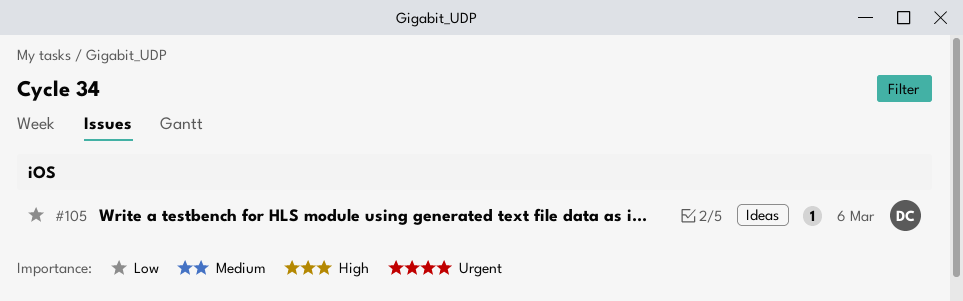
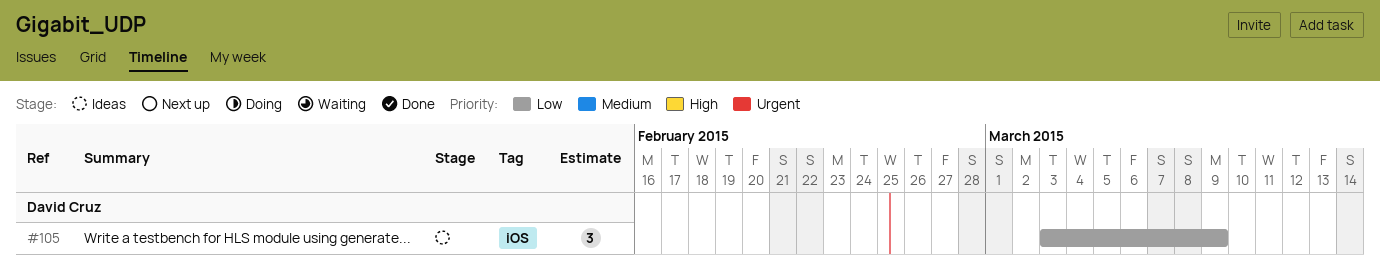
#105, estimate: 1 -> 3
#105, due: Mar 6 -> Mar 9

